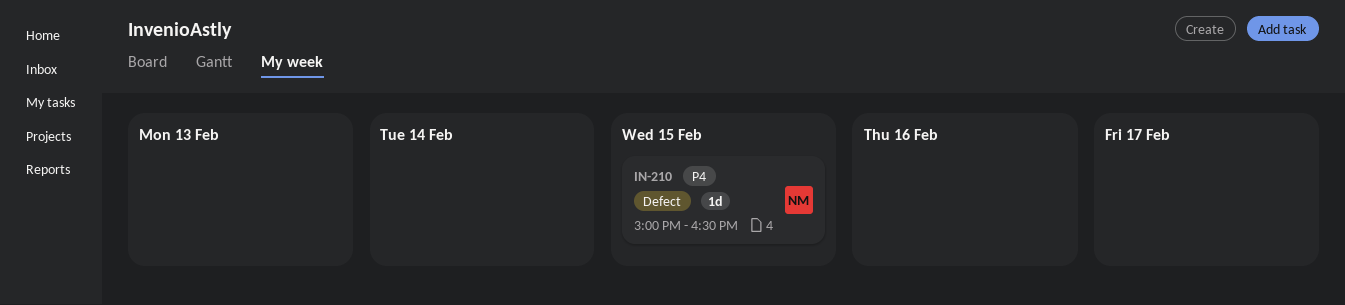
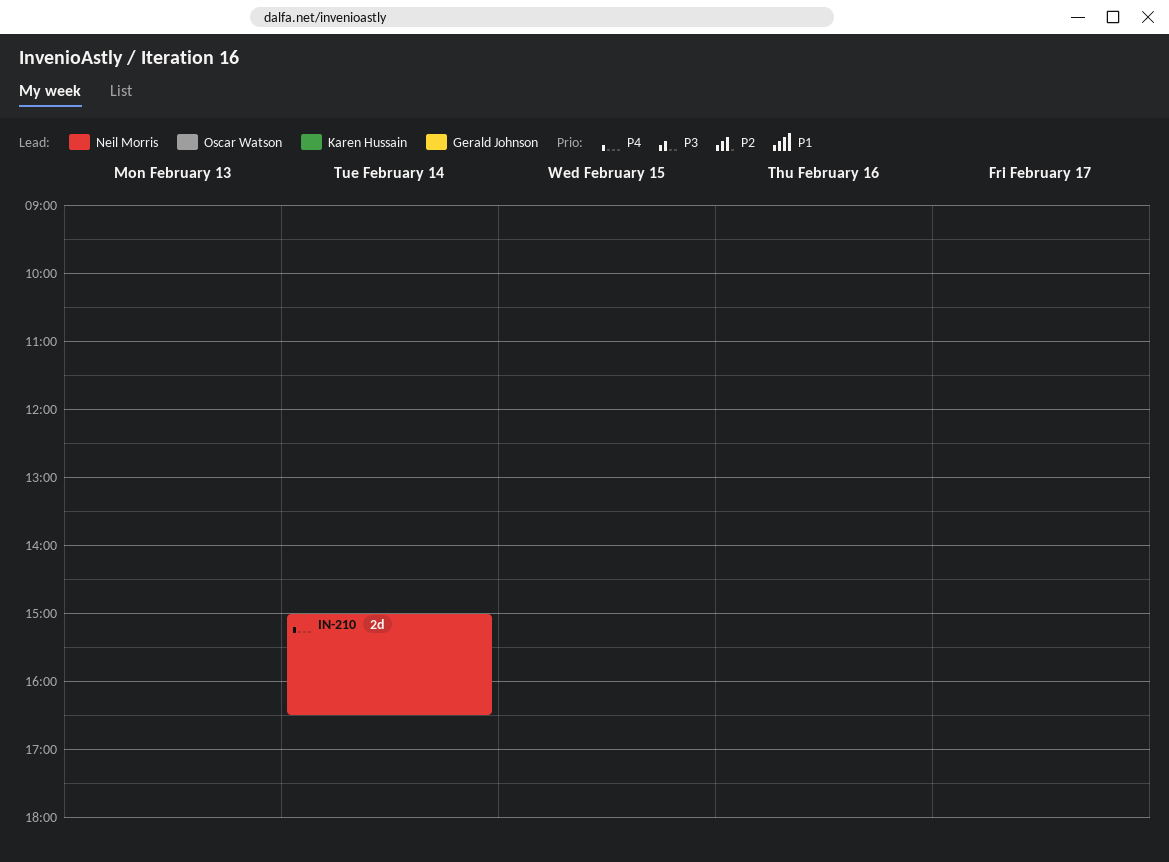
IN-210, estimate: 1d -> 2d
IN-210, day: Feb 15 -> Feb 14

